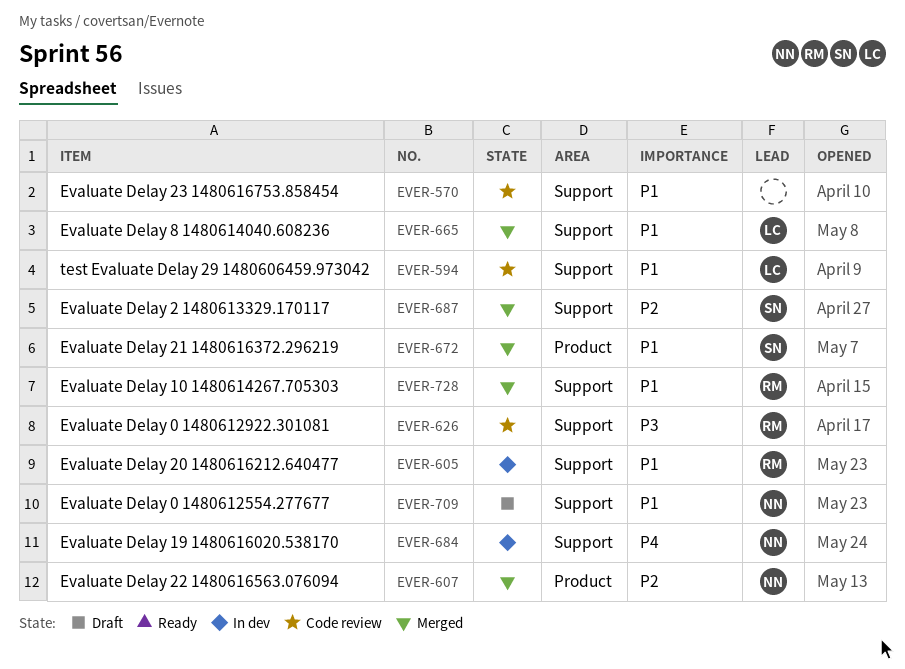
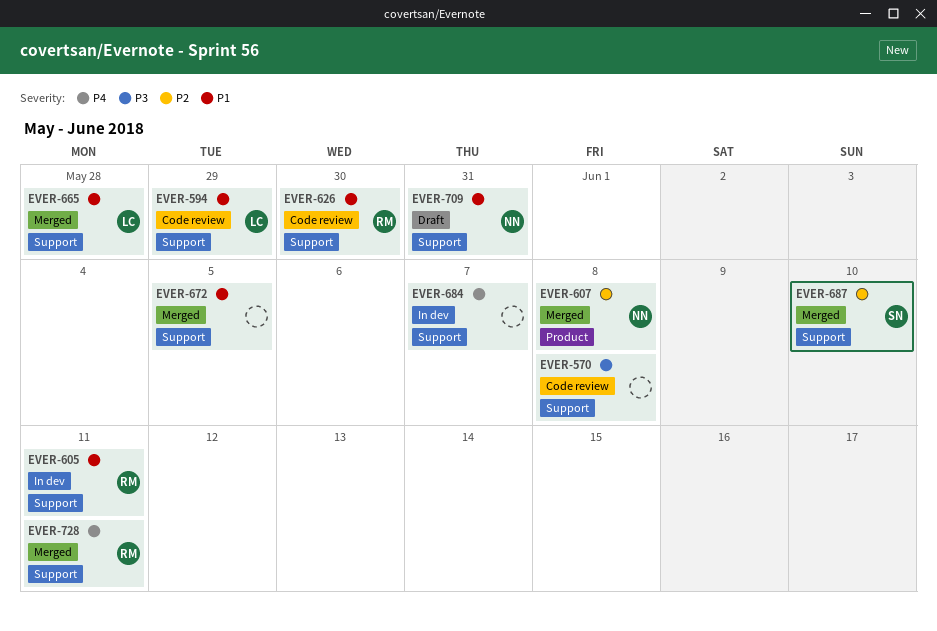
EVER-570, priority: P1 -> P3
EVER-626, priority: P3 -> P1
EVER-672, owner: SN -> none
EVER-672, label: Product -> Support
EVER-684, owner: NN -> none
EVER-728, priority: P1 -> P4

